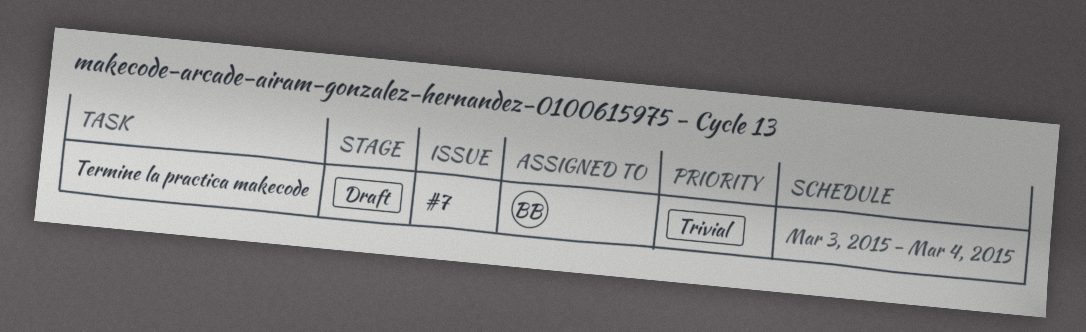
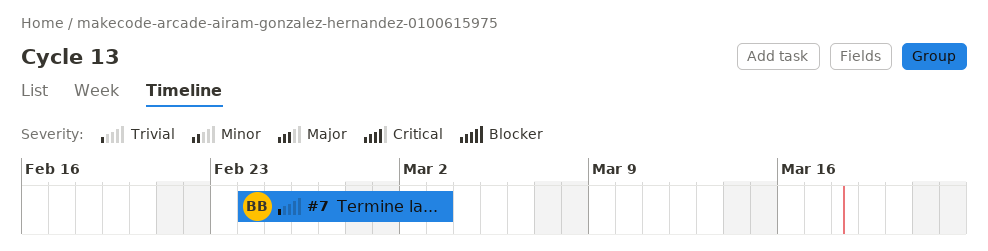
#7, start: Mar 3 -> Feb 24
#7, due: Mar 4 -> Mar 3

